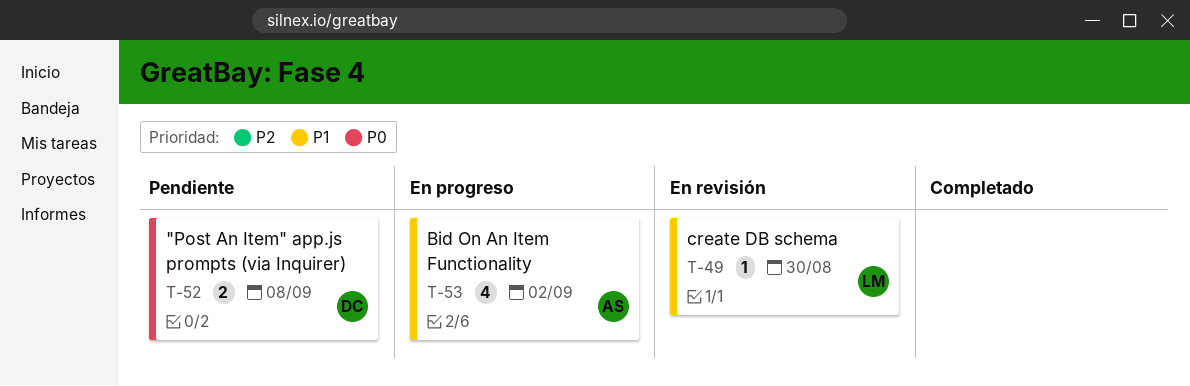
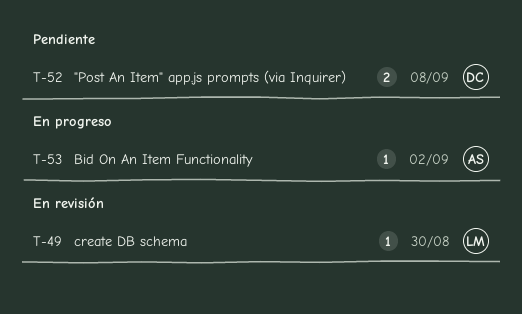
T-53, estimate: 4 -> 1

